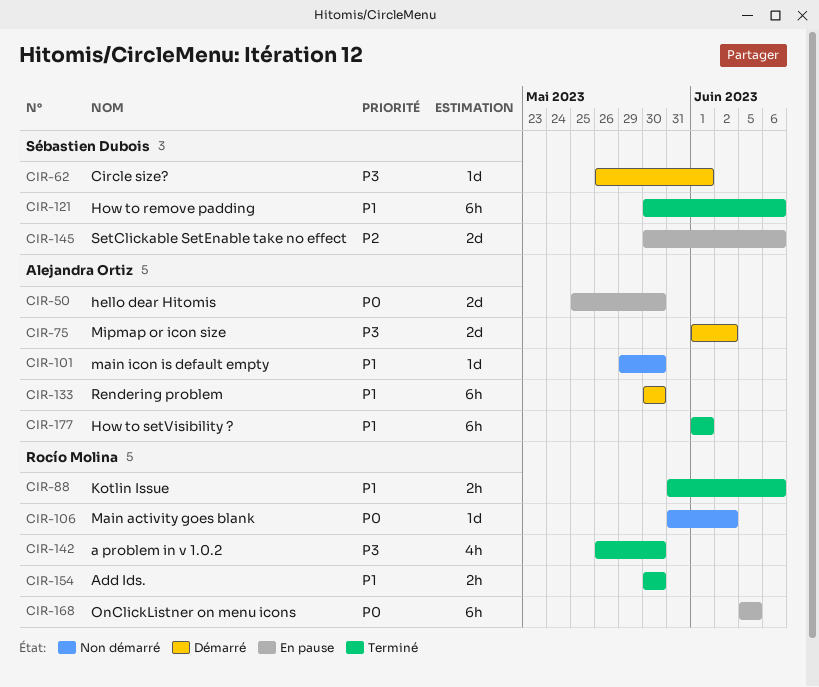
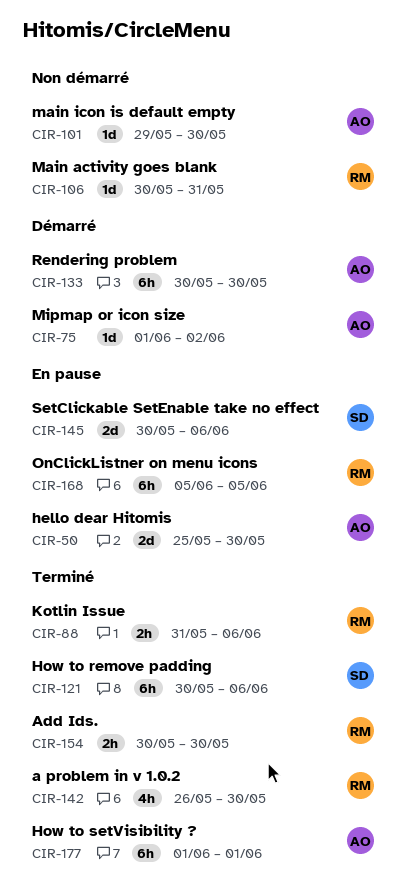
CIR-62: present -> none
CIR-75, estimate: 2d -> 1d
CIR-106, start: May 31 -> May 30
CIR-106, due: Jun 2 -> May 31

